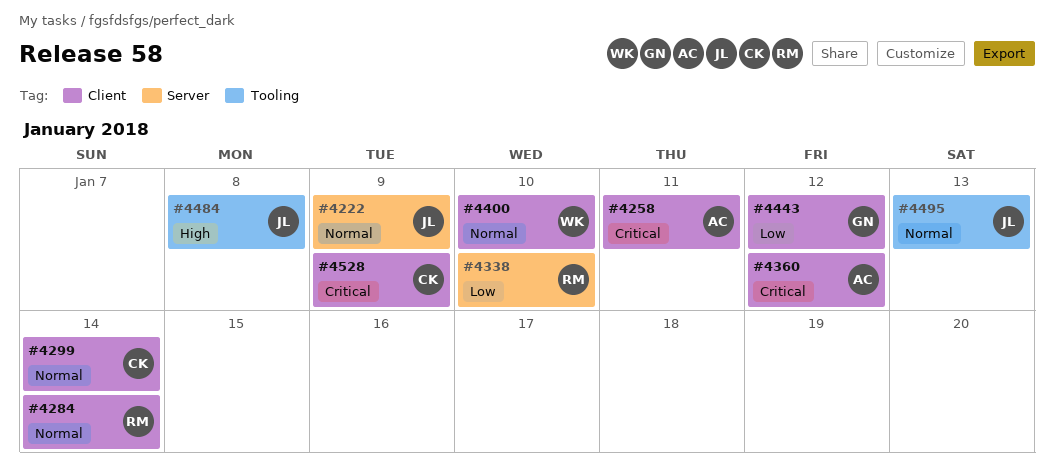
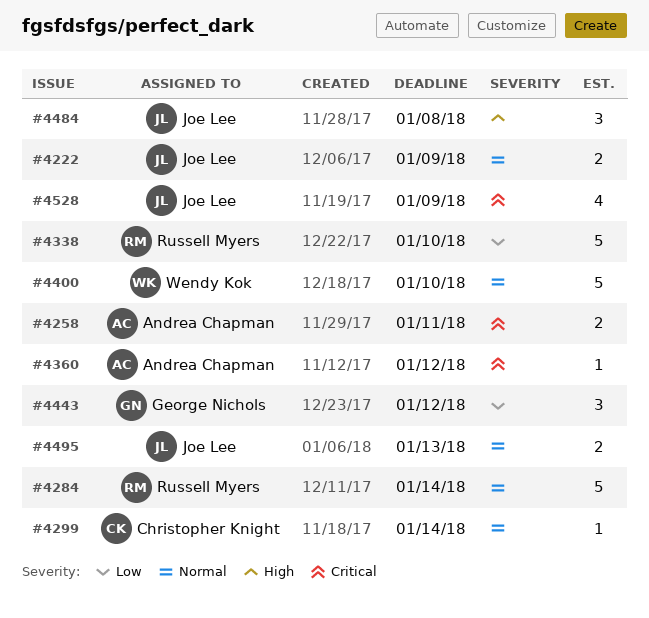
#4528, owner: Christopher Knight -> Joe Lee

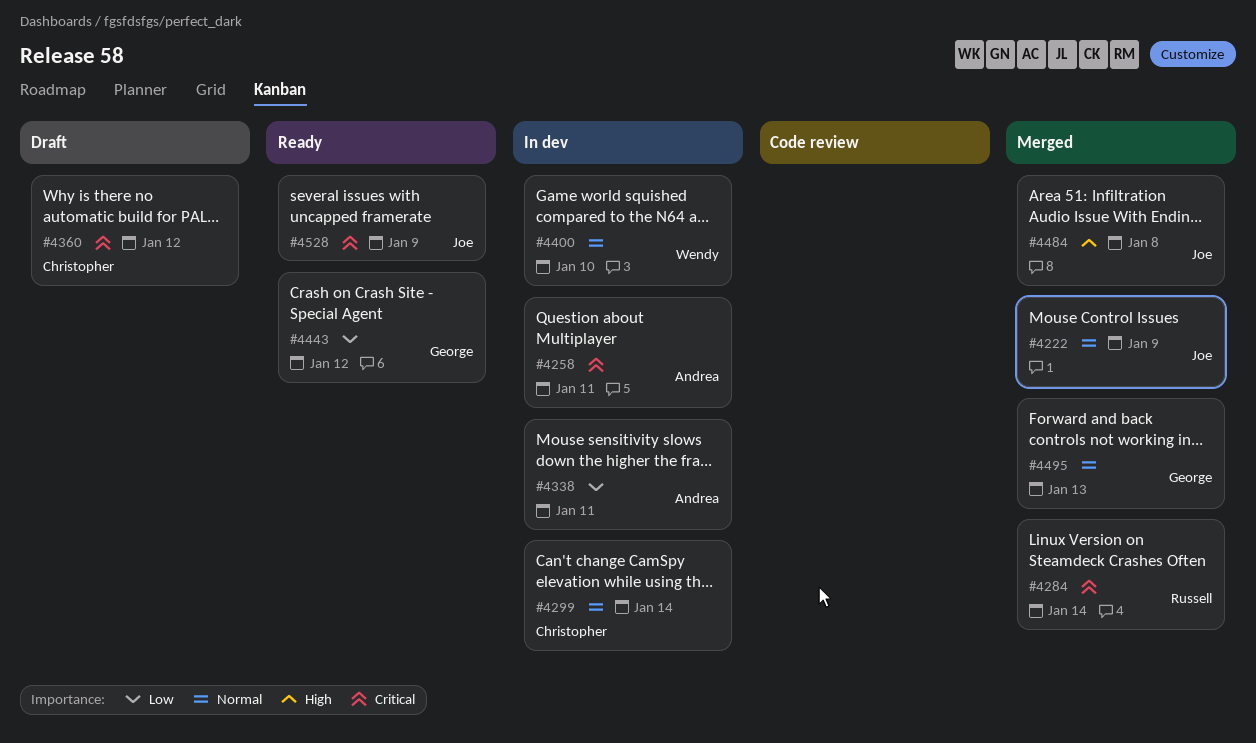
#4284, priority: Normal -> Critical
#4338, owner: Russell Myers -> Andrea Chapman
#4338, due: Jan 10 -> Jan 11
#4360, owner: Andrea Chapman -> Christopher Knight
#4495, owner: Joe Lee -> George Nichols

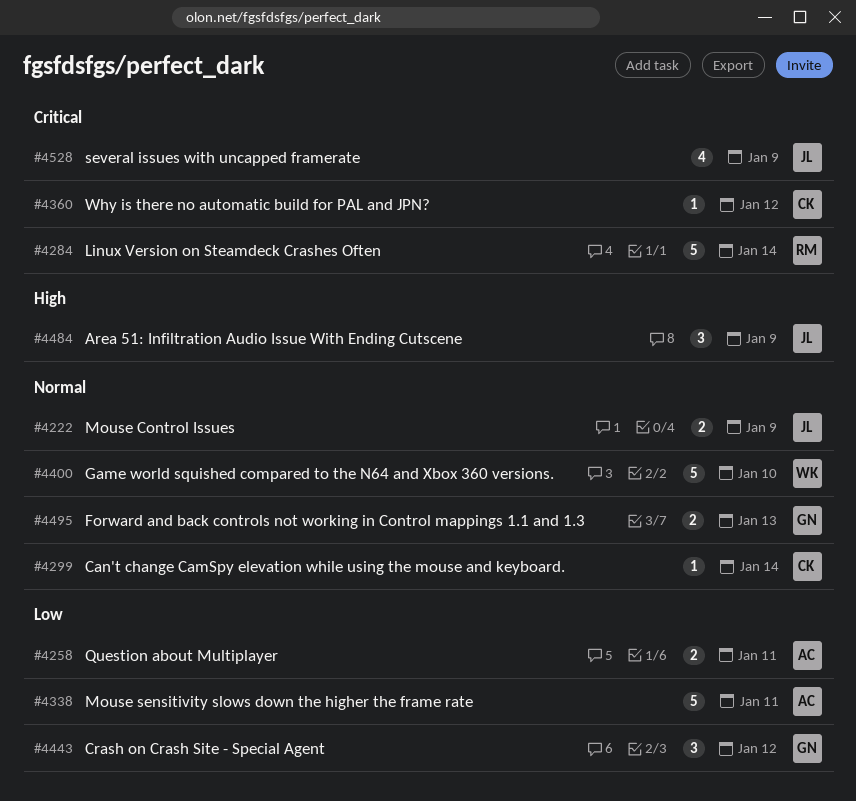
#4258, priority: Critical -> Low
#4484, due: Jan 8 -> Jan 9

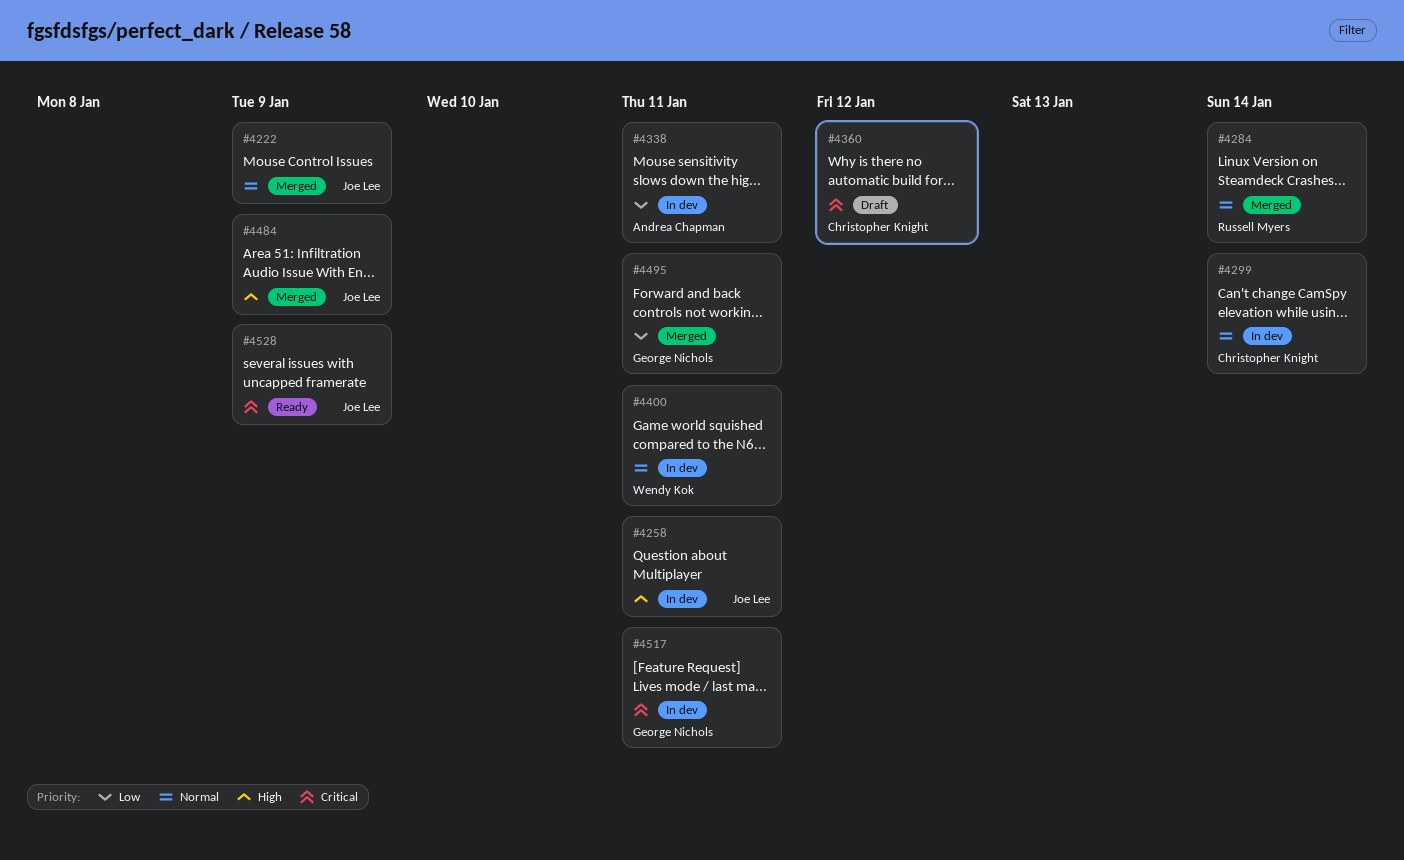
#4258, owner: Andrea Chapman -> Joe Lee
#4258, priority: Low -> High
#4284, priority: Critical -> Normal
#4400, due: Jan 10 -> Jan 11
#4443: present -> none
#4495, priority: Normal -> Low
#4495, due: Jan 13 -> Jan 11
#4517: none -> present

